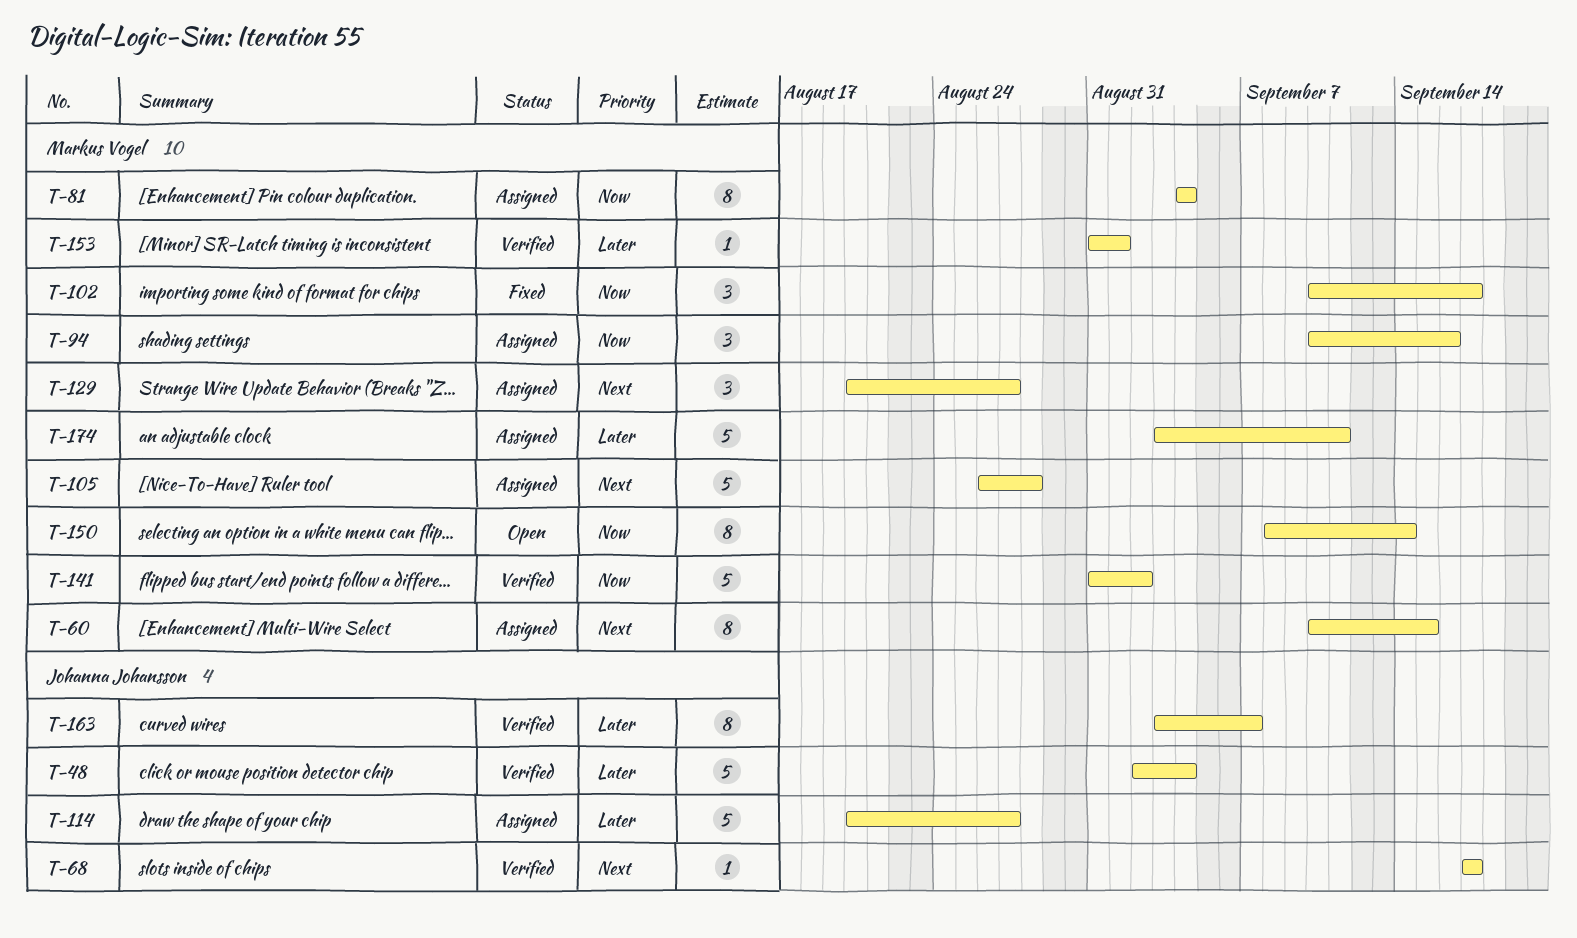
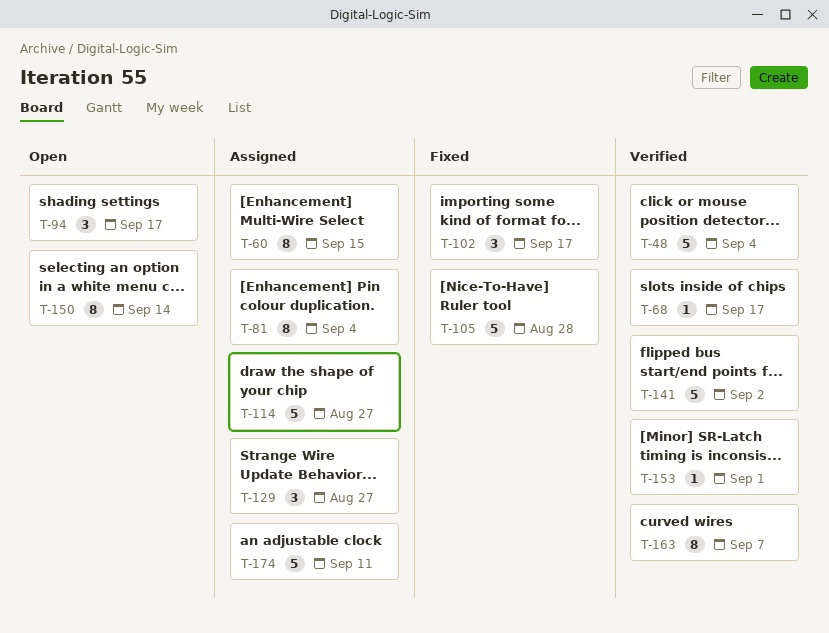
T-94, status: Assigned -> Open
T-94, due: Sep 16 -> Sep 17
T-105, status: Assigned -> Fixed

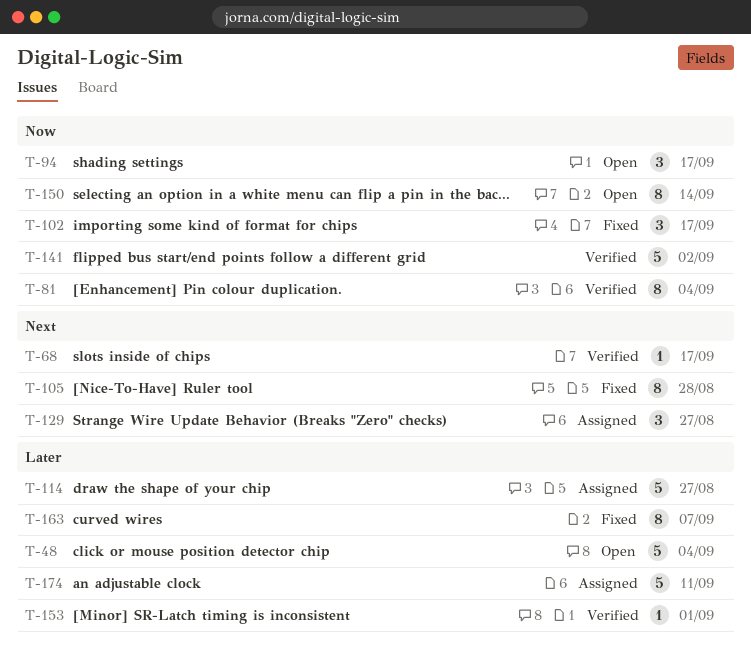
T-48, status: Verified -> Open
T-60: present -> none
T-81, status: Assigned -> Verified
T-105, estimate: 5 -> 8
T-163, status: Verified -> Fixed

